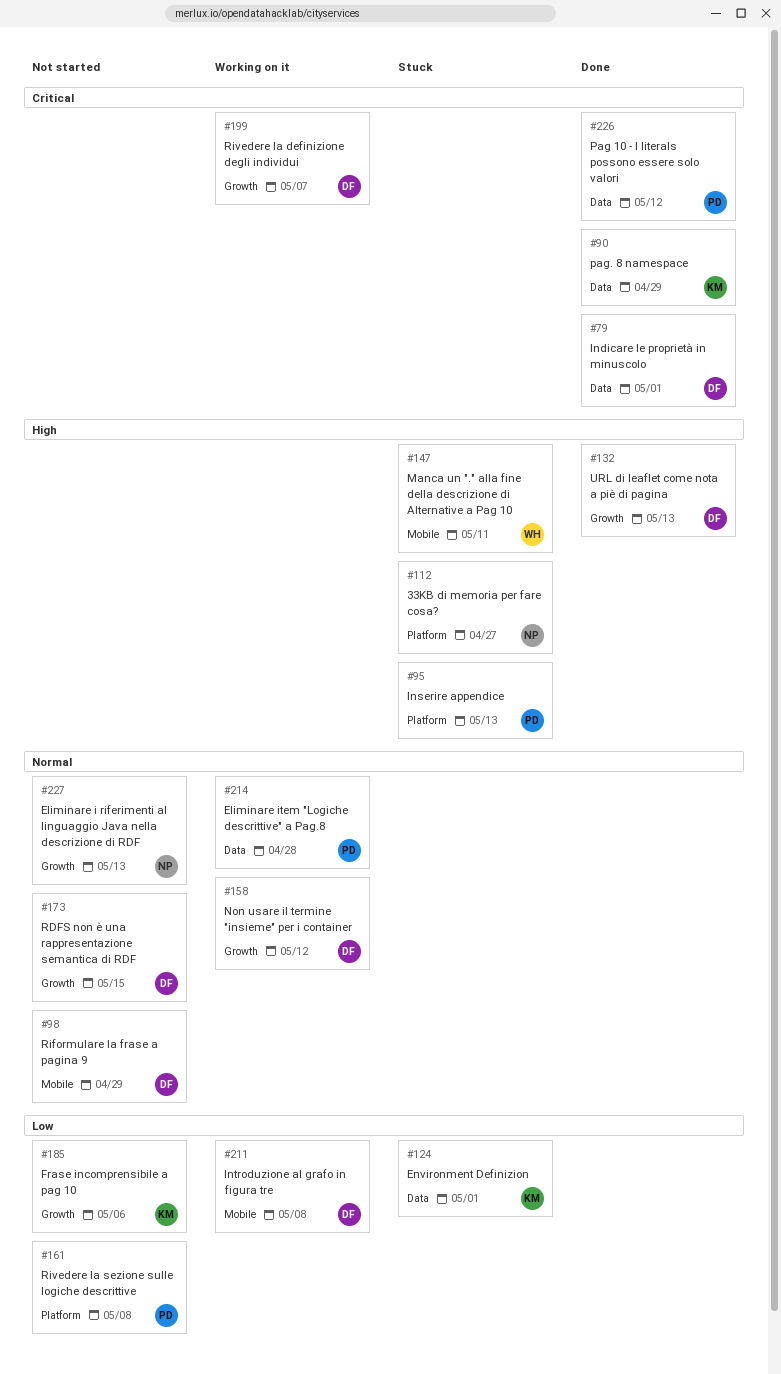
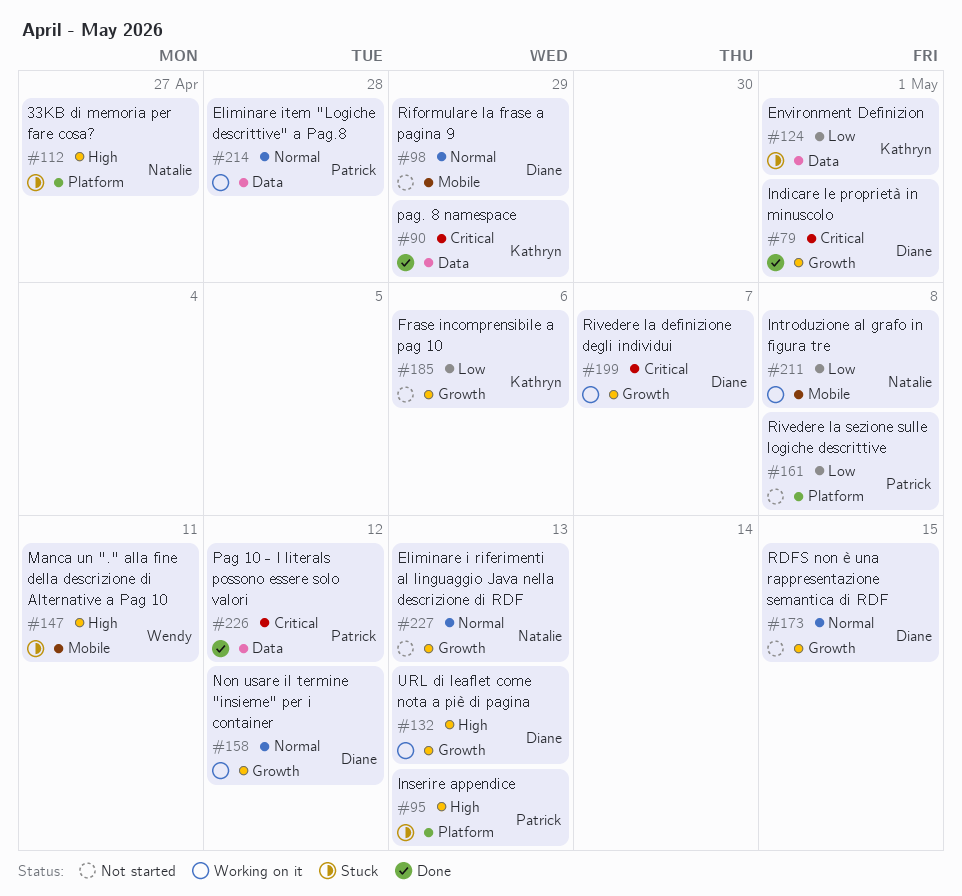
#79, label: Data -> Growth
#132, status: Done -> Working on it
#211, owner: Diane -> Natalie

